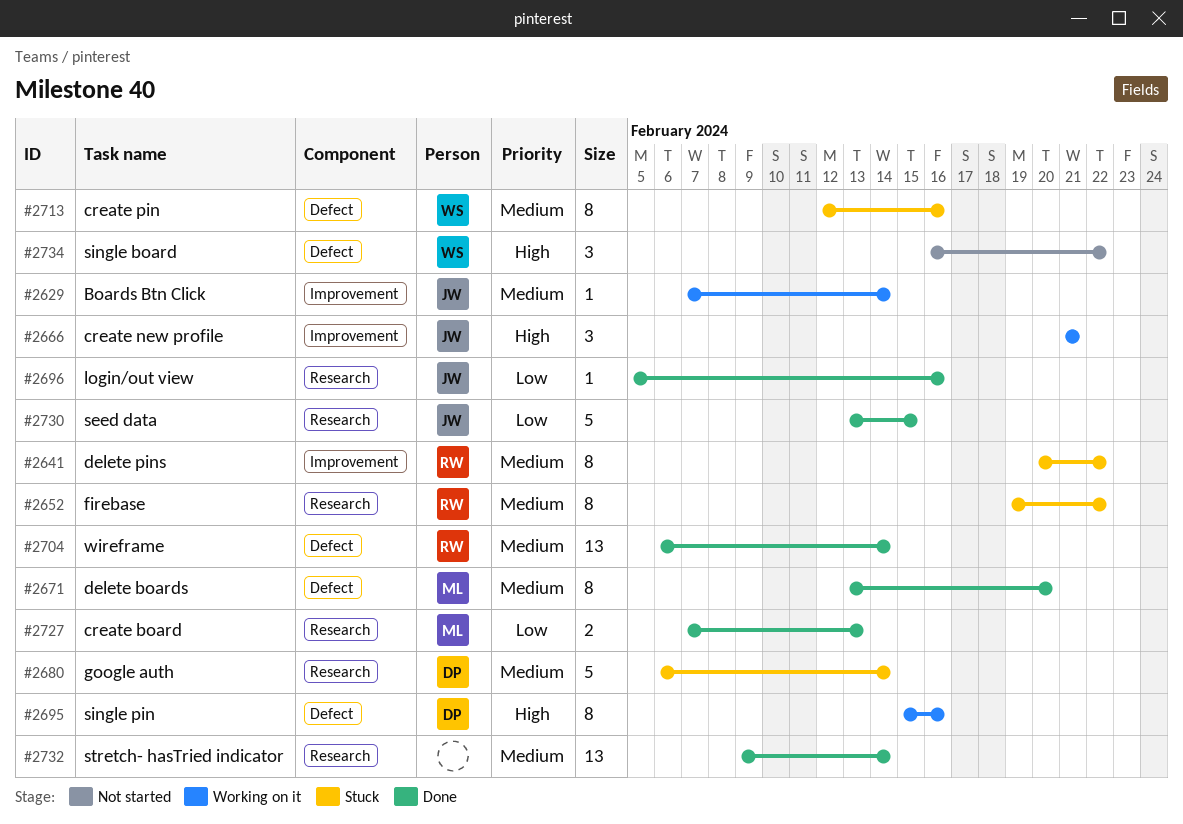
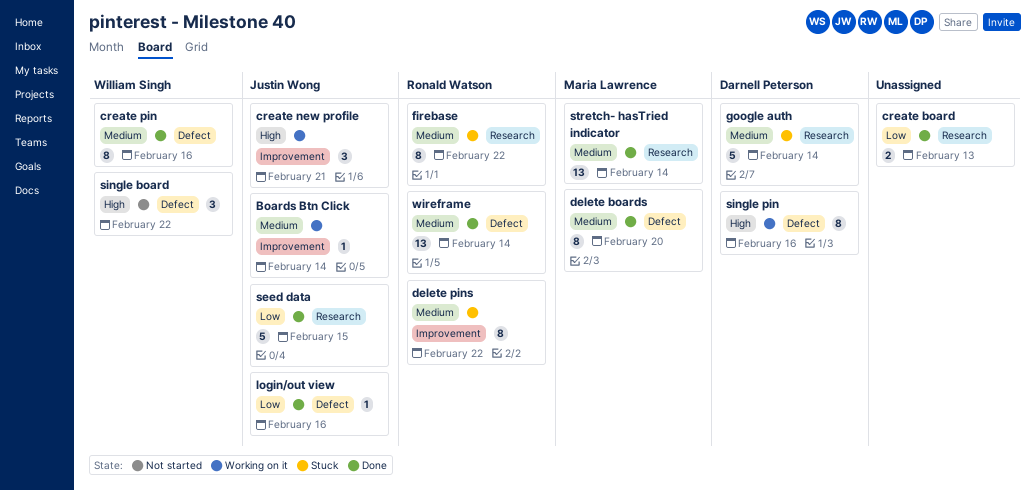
create board, owner: Maria Lawrence -> none
create pin, status: Stuck -> Done
login/out view, label: Research -> Defect
stretch- hasTried indicator, owner: none -> Maria Lawrence

